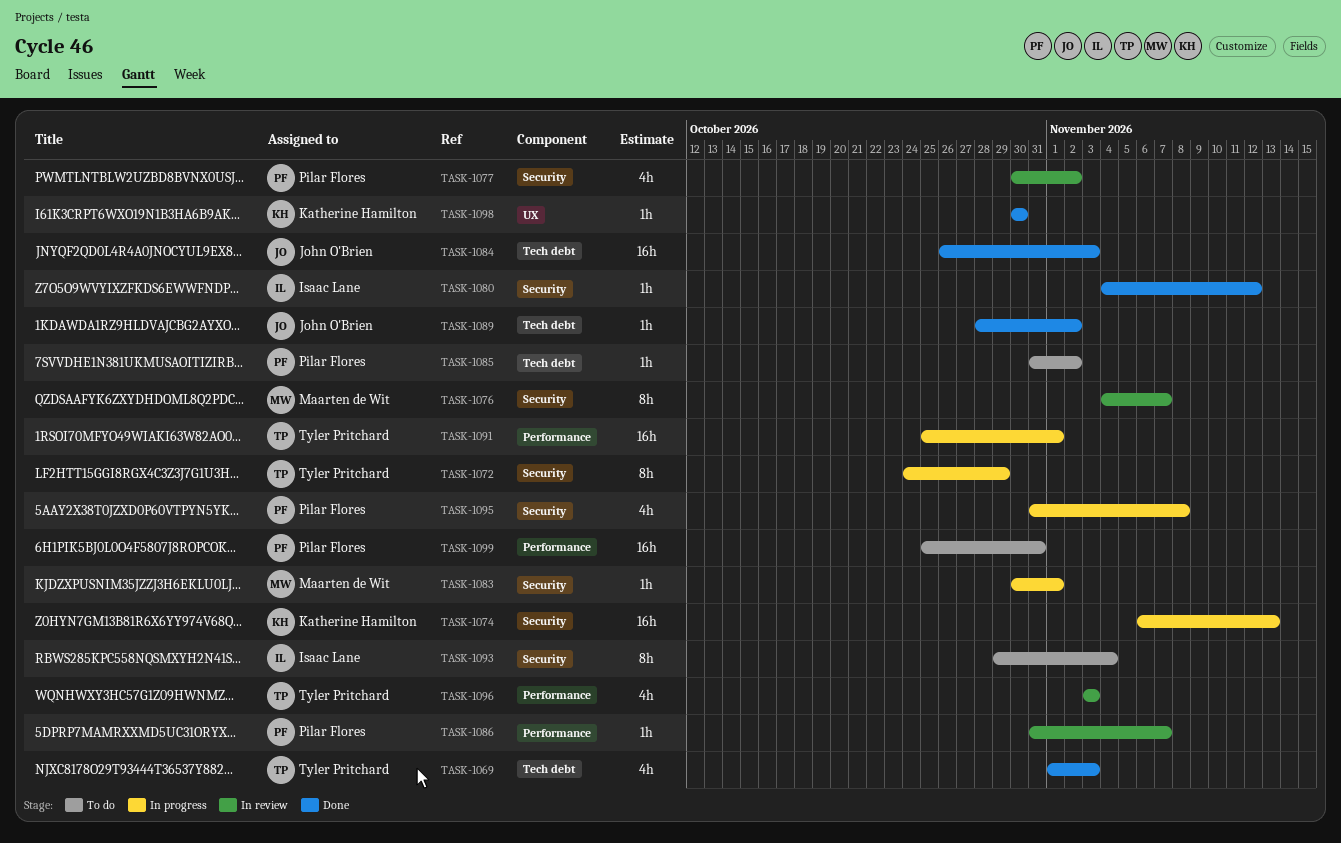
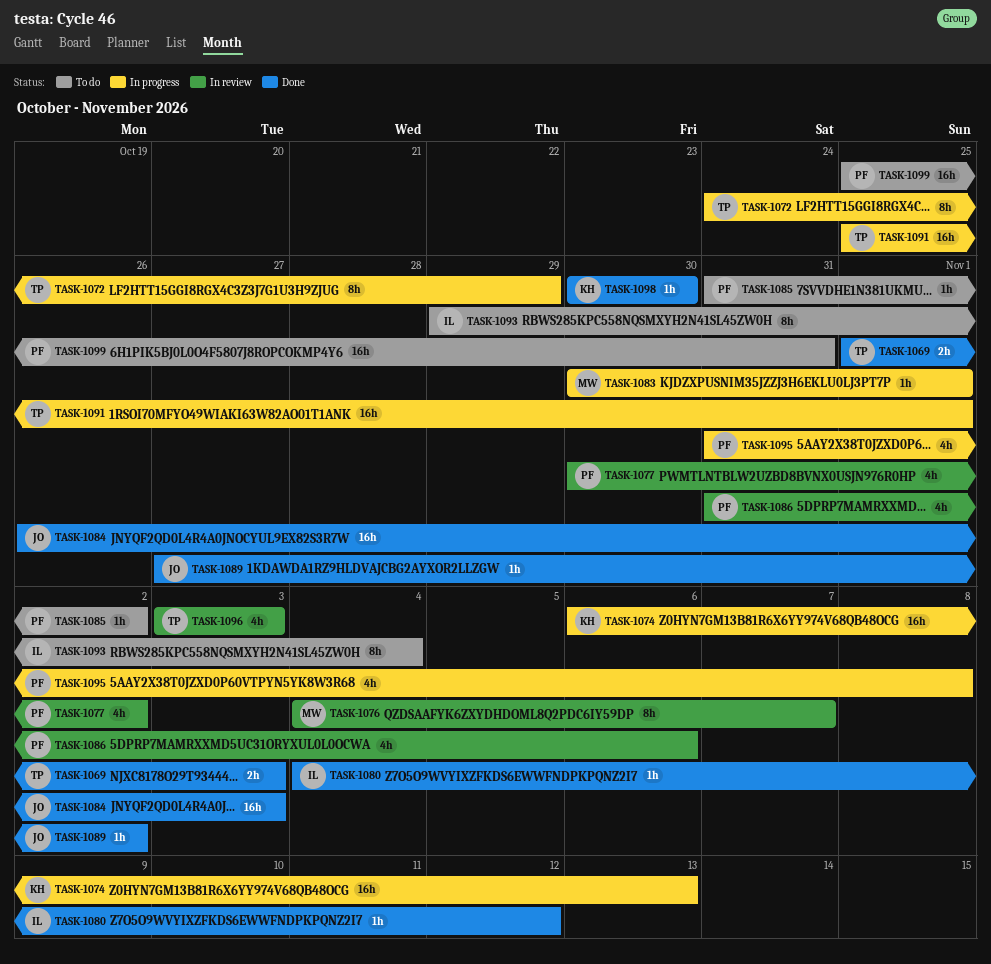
TASK-1069, estimate: 4h -> 2h
TASK-1086, estimate: 1h -> 4h
TASK-1086, due: Nov 7 -> Nov 6
TASK-1089, start: Oct 28 -> Oct 27

